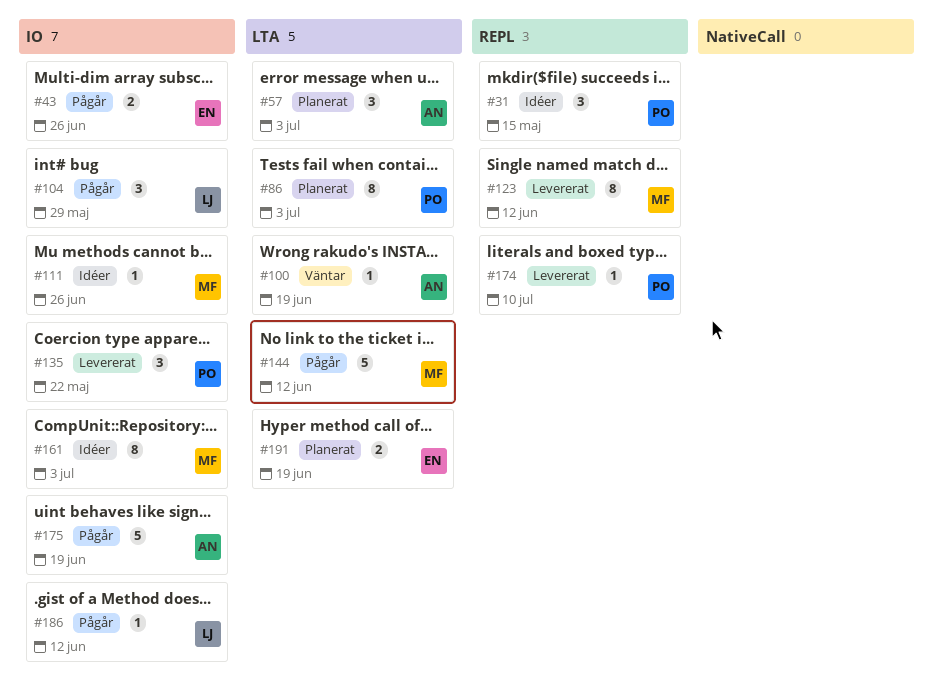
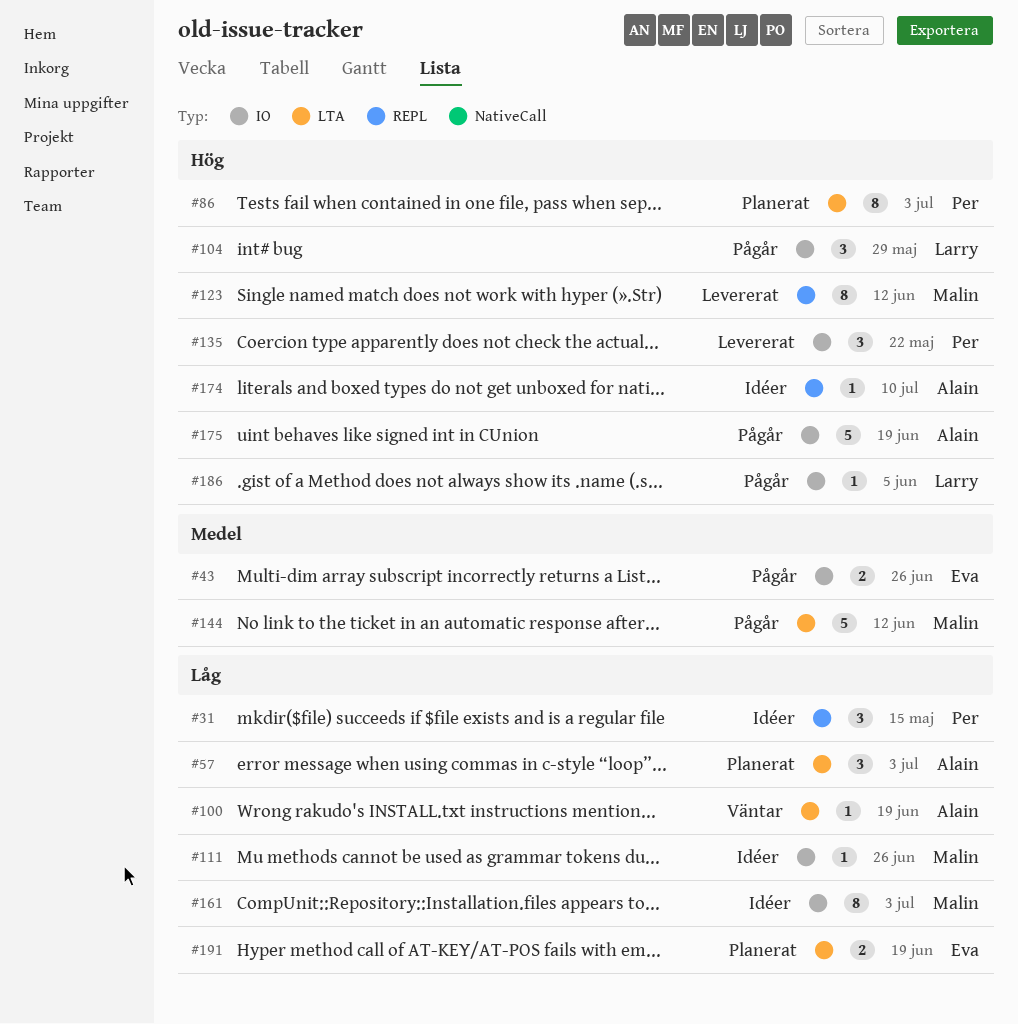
#174, status: Levererat -> Idéer
#174, owner: Per -> Alain
#186, due: Jun 12 -> Jun 5

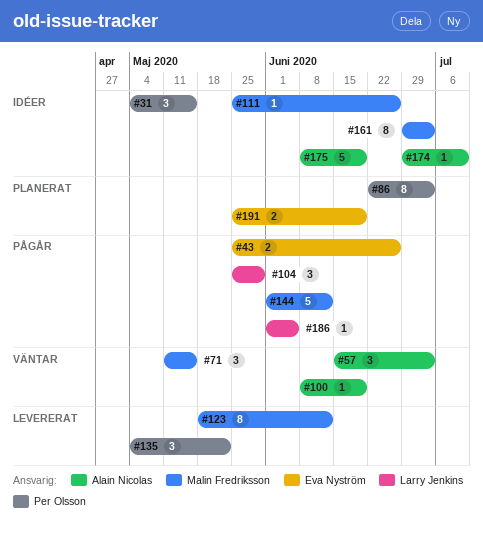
#57, status: Planerat -> Väntar
#71: none -> present
#175, status: Pågår -> Idéer

